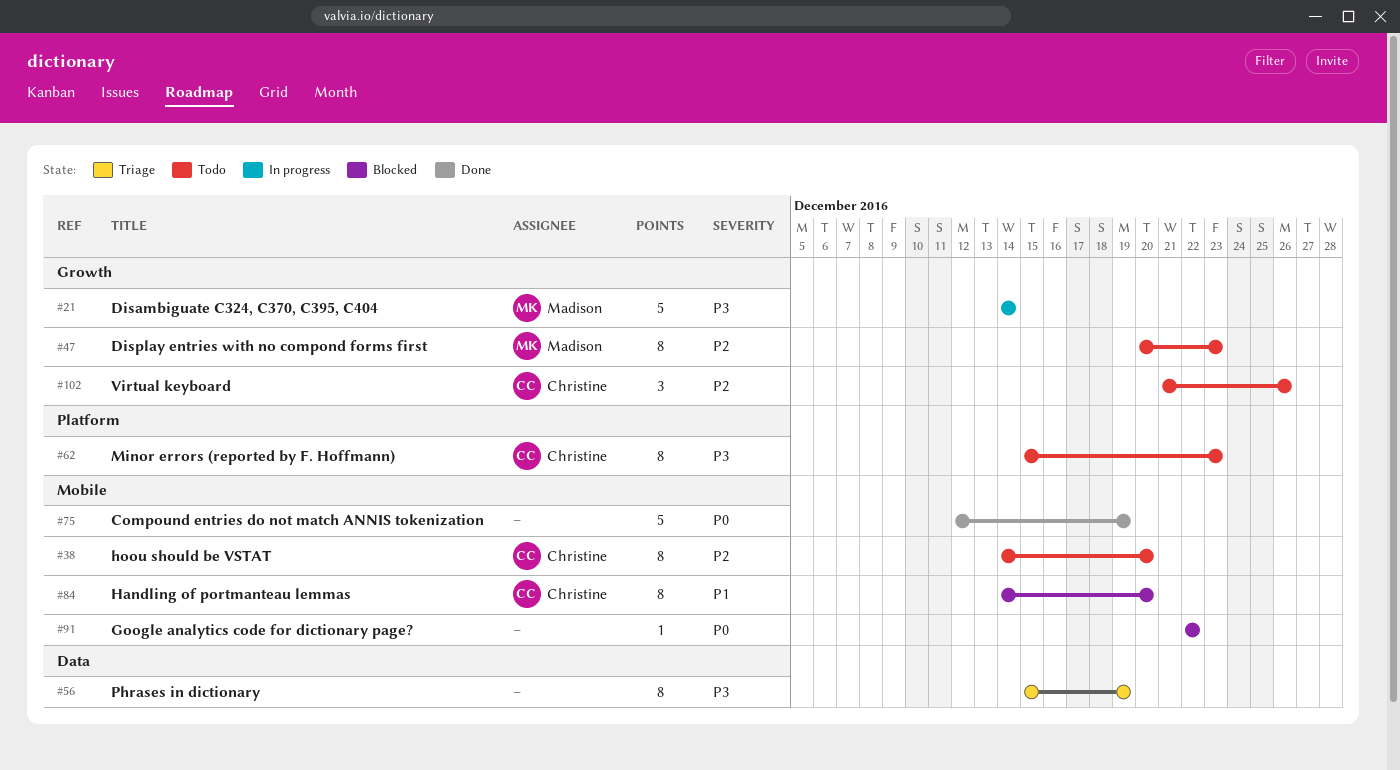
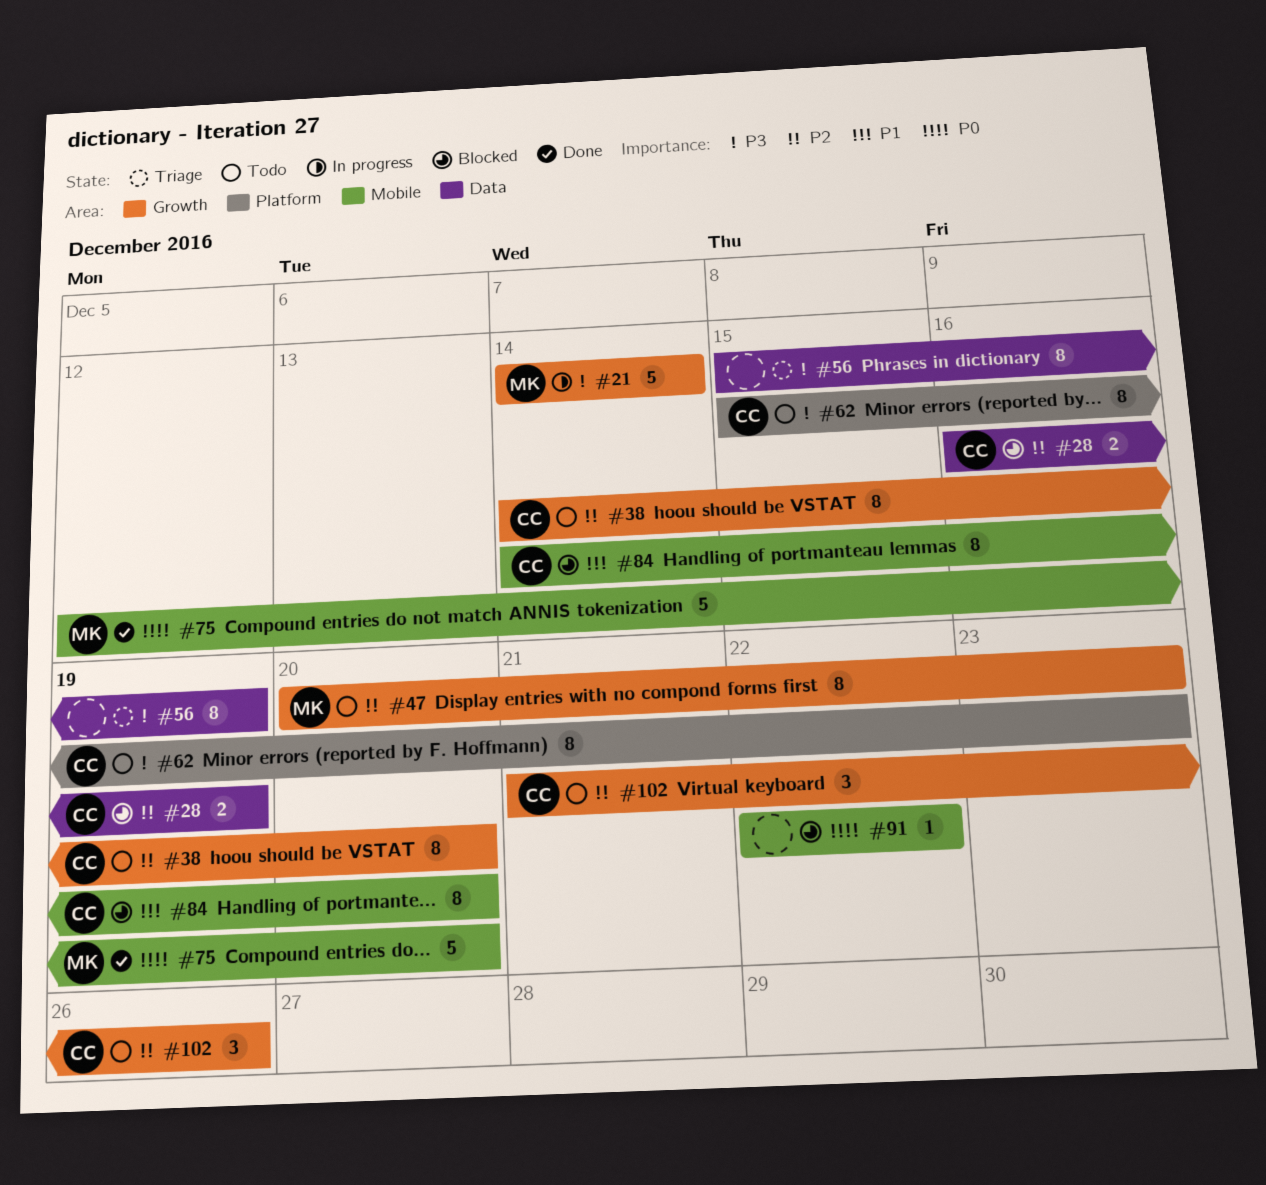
#28: none -> present
#38, label: Mobile -> Growth
#75, owner: none -> Madison
#75, due: Dec 19 -> Dec 20

